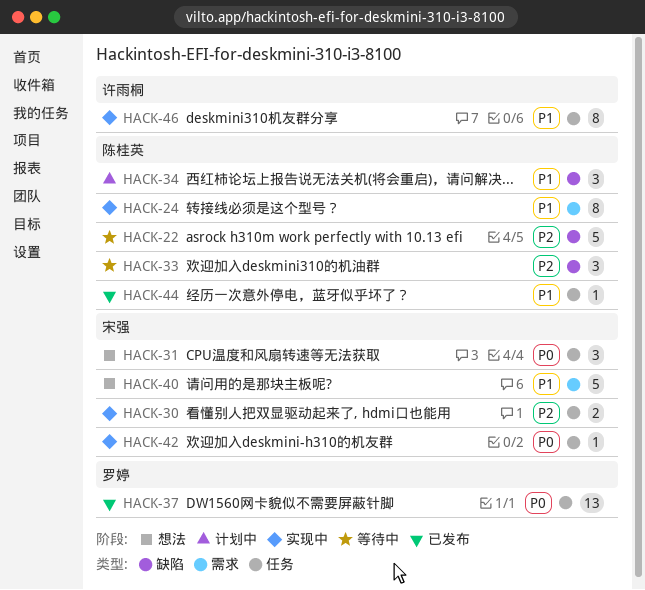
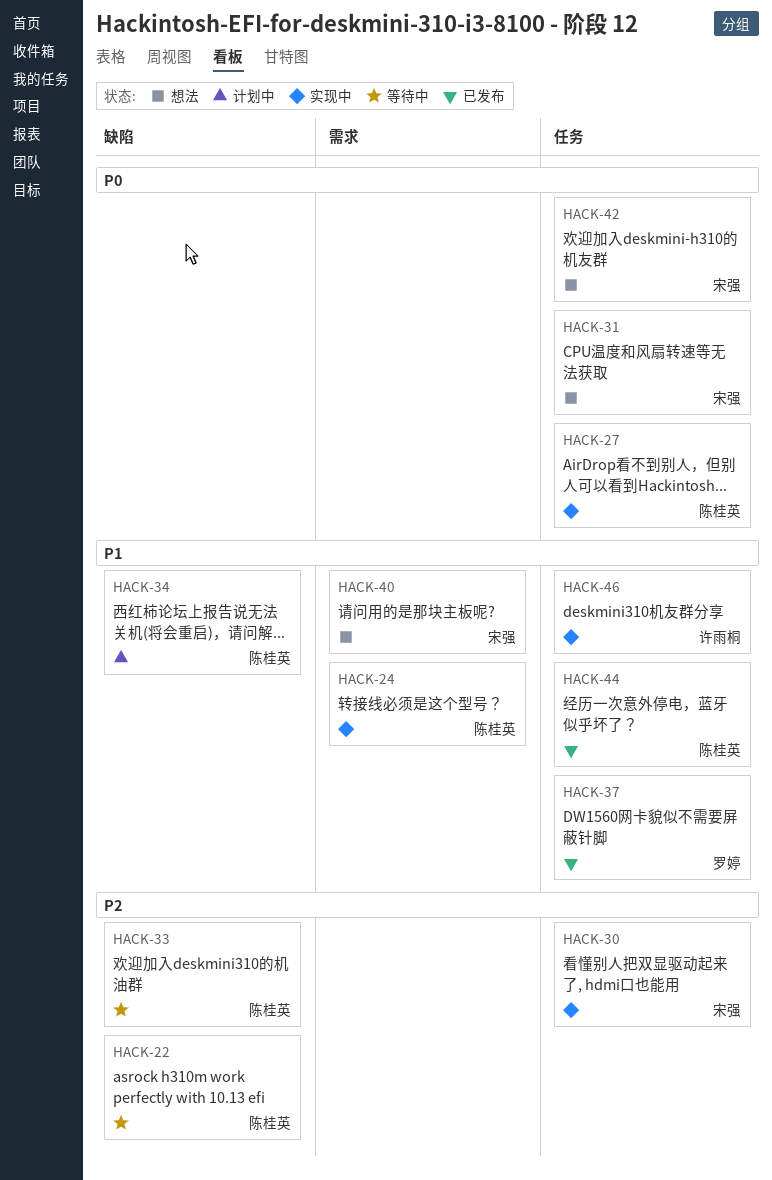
HACK-27: none -> present
HACK-37, priority: P0 -> P1
HACK-42, status: 实现中 -> 想法

